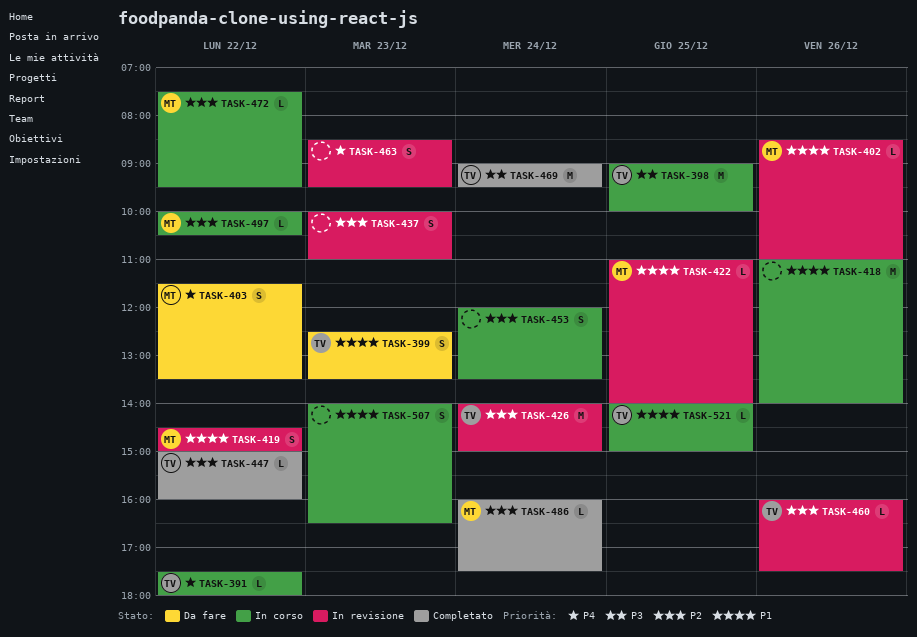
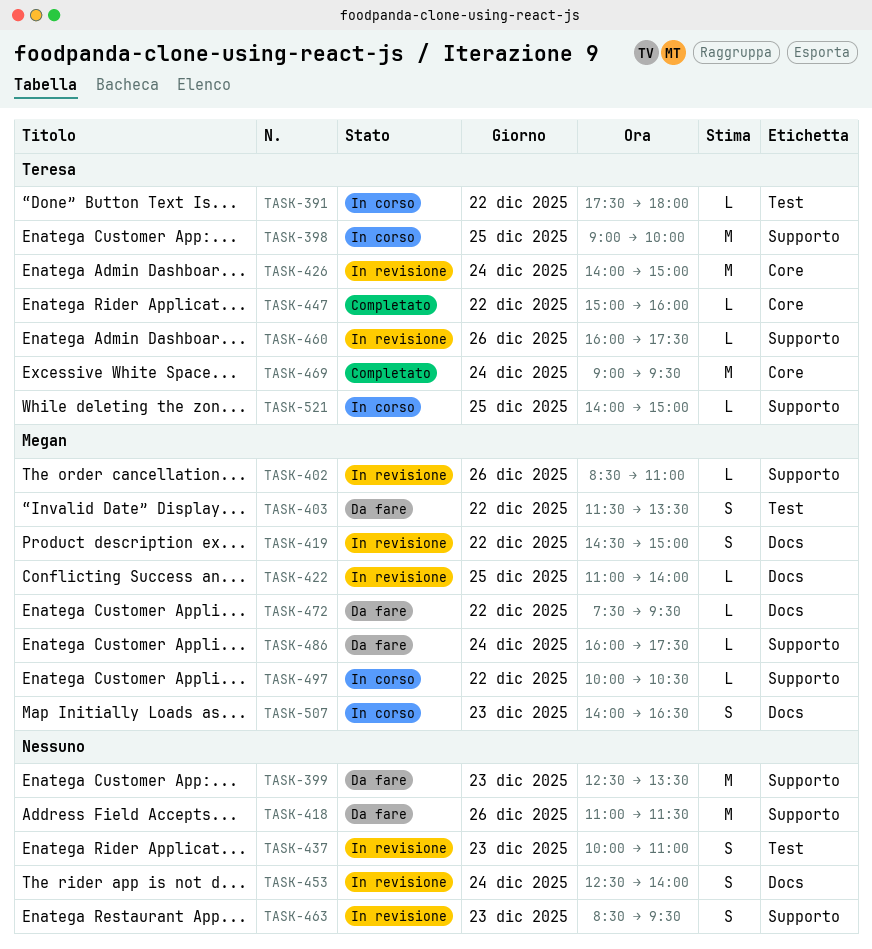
TASK-399, owner: Teresa -> none
TASK-399, estimate: S -> M
TASK-418, status: In corso -> Da fare
TASK-418, ends: 14:00 -> 11:30
TASK-453, status: In corso -> In revisione
TASK-453, begins: 12:00 -> 12:30
TASK-453, ends: 13:30 -> 14:00
TASK-472, status: In corso -> Da fare
TASK-486, status: Completato -> Da fare
TASK-507, owner: none -> Megan

